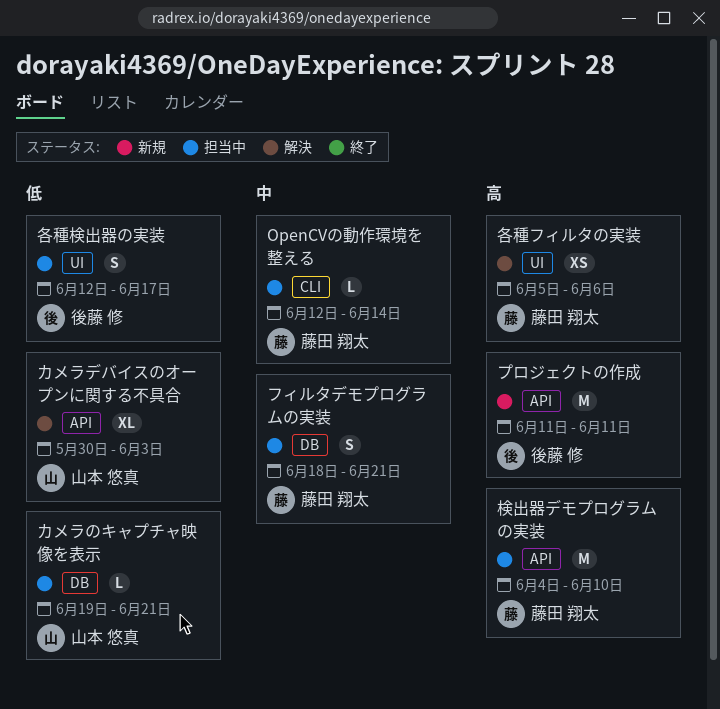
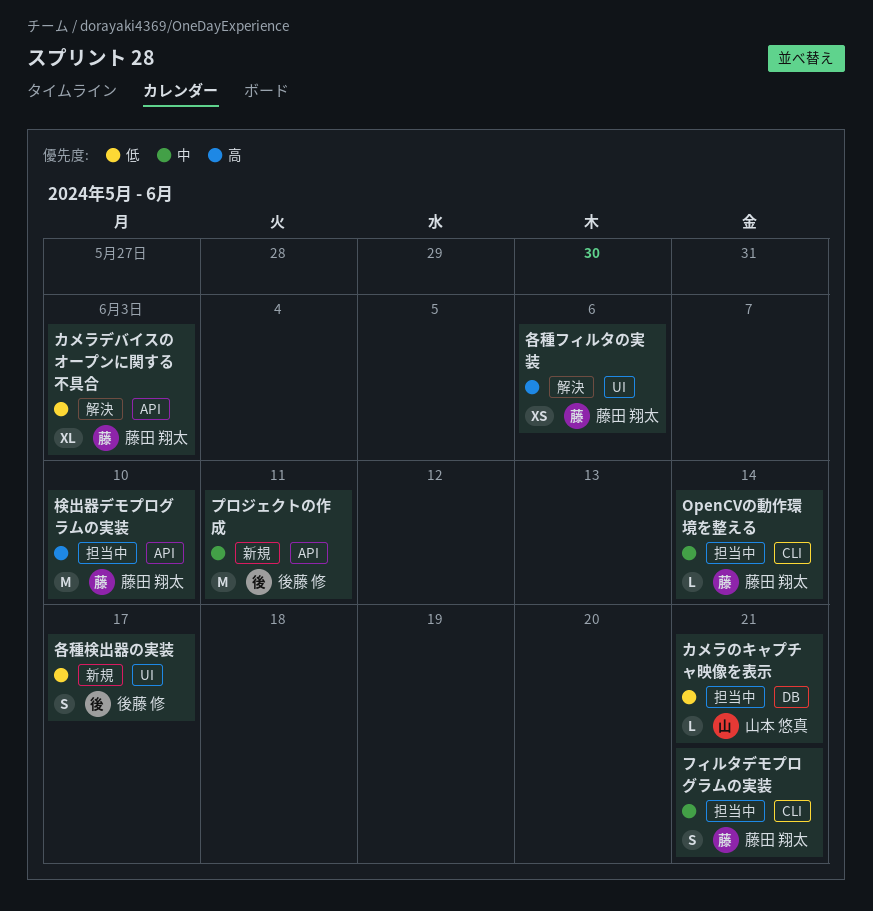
カメラデバイスのオープンに関する不具合, owner: 山本 悠真 -> 藤田 翔太
フィルタデモプログラムの実装, label: DB -> CLI
プロジェクトの作成, priority: 高 -> 中
各種検出器の実装, status: 担当中 -> 新規

